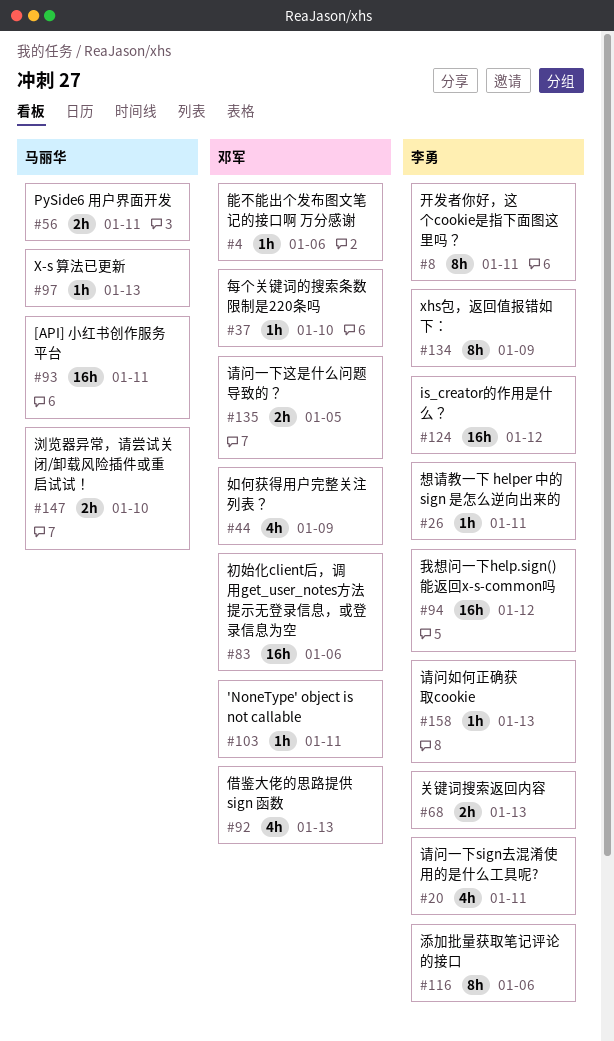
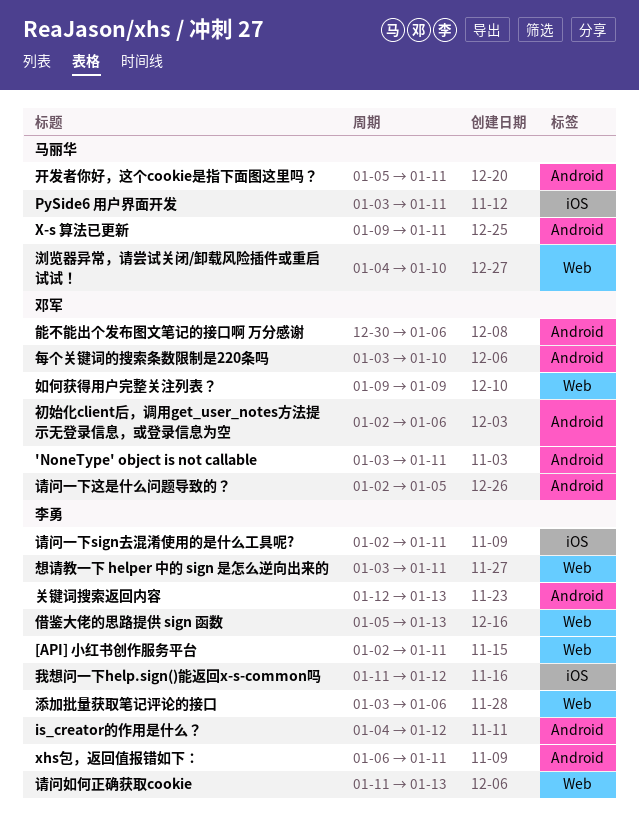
[API] 小红书创作服务平台, owner: 马丽华 -> 李勇
X-s 算法已更新, due: Jan 13 -> Jan 11
xhs包，返回值报错如下：, due: Jan 9 -> Jan 11
借鉴大佬的思路提供 sign 函数, owner: 邓军 -> 李勇
开发者你好，这个cookie是指下面图这里吗？, owner: 李勇 -> 马丽华

